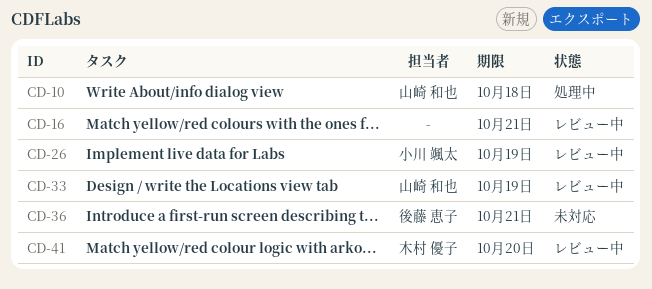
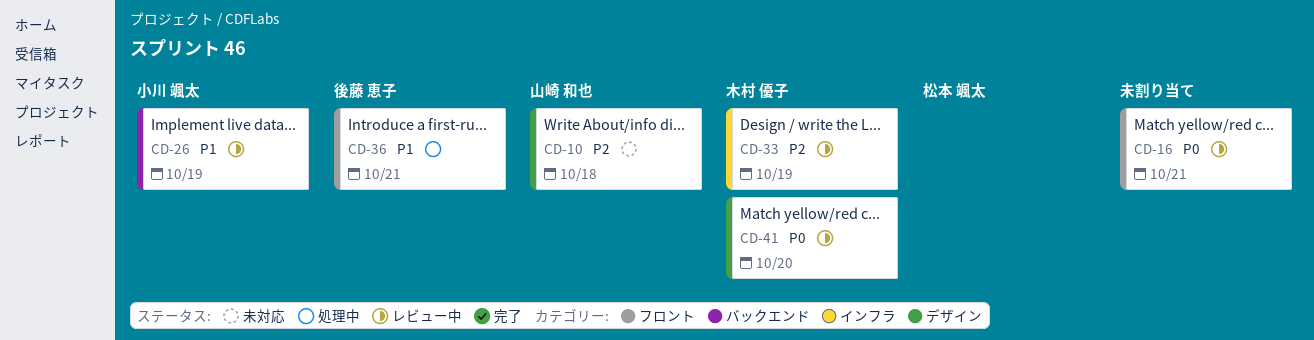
CD-10, status: 処理中 -> 未対応
CD-33, owner: 山崎 和也 -> 木村 優子
CD-36, status: 未対応 -> 処理中

